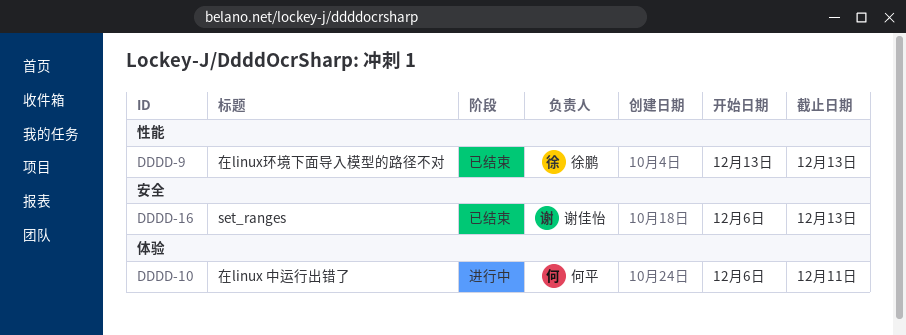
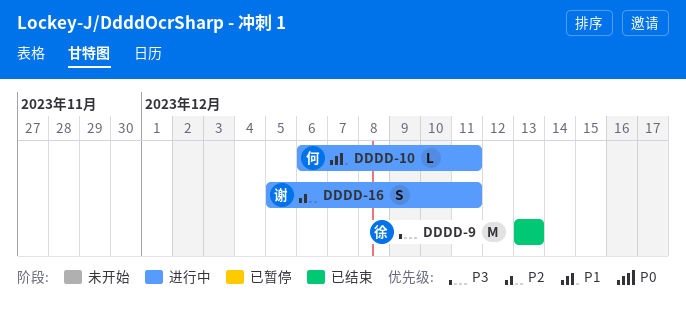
DDDD-16, status: 已结束 -> 进行中
DDDD-16, start: Dec 6 -> Dec 5
DDDD-16, due: Dec 13 -> Dec 11

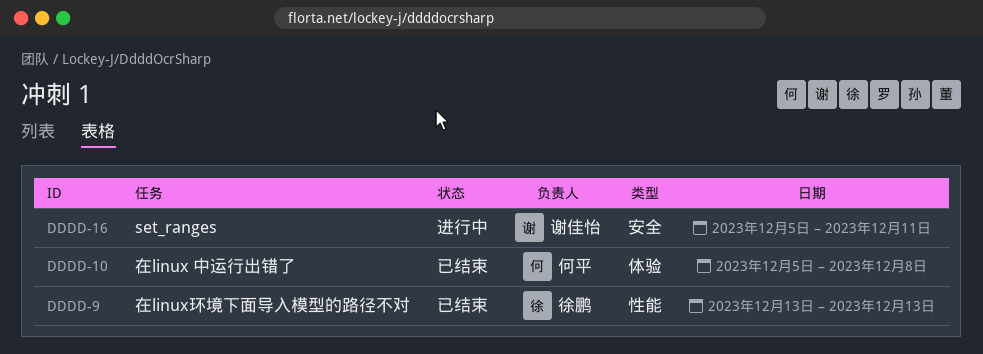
DDDD-10, status: 进行中 -> 已结束
DDDD-10, start: Dec 6 -> Dec 5
DDDD-10, due: Dec 11 -> Dec 8

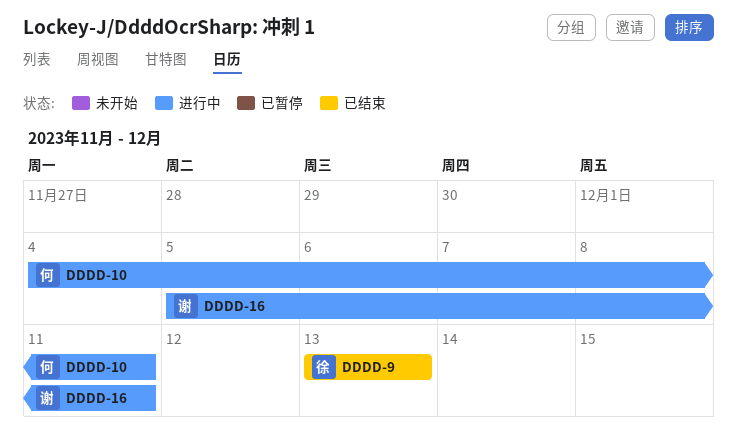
DDDD-10, status: 已结束 -> 进行中
DDDD-10, start: Dec 5 -> Dec 4
DDDD-10, due: Dec 8 -> Dec 11

